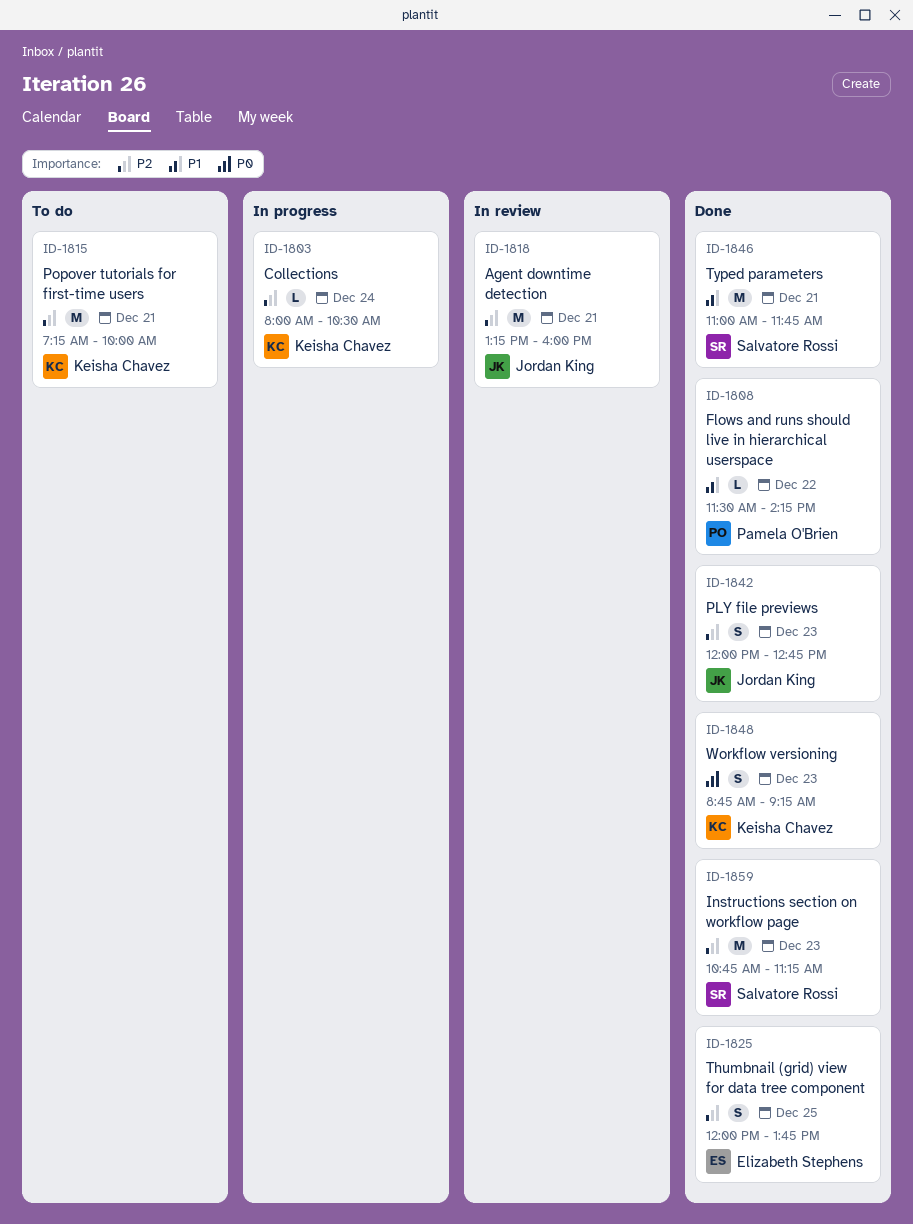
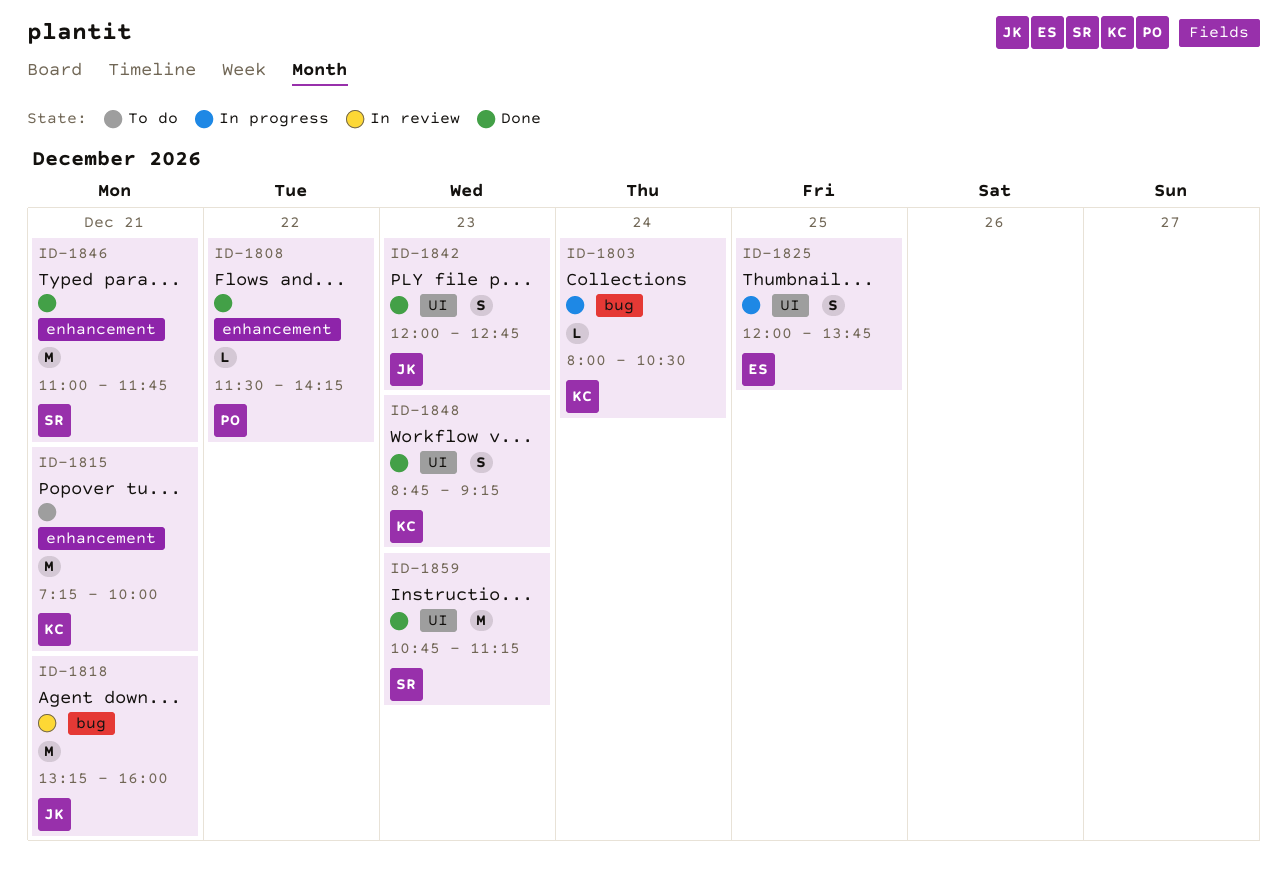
ID-1825, status: Done -> In progress

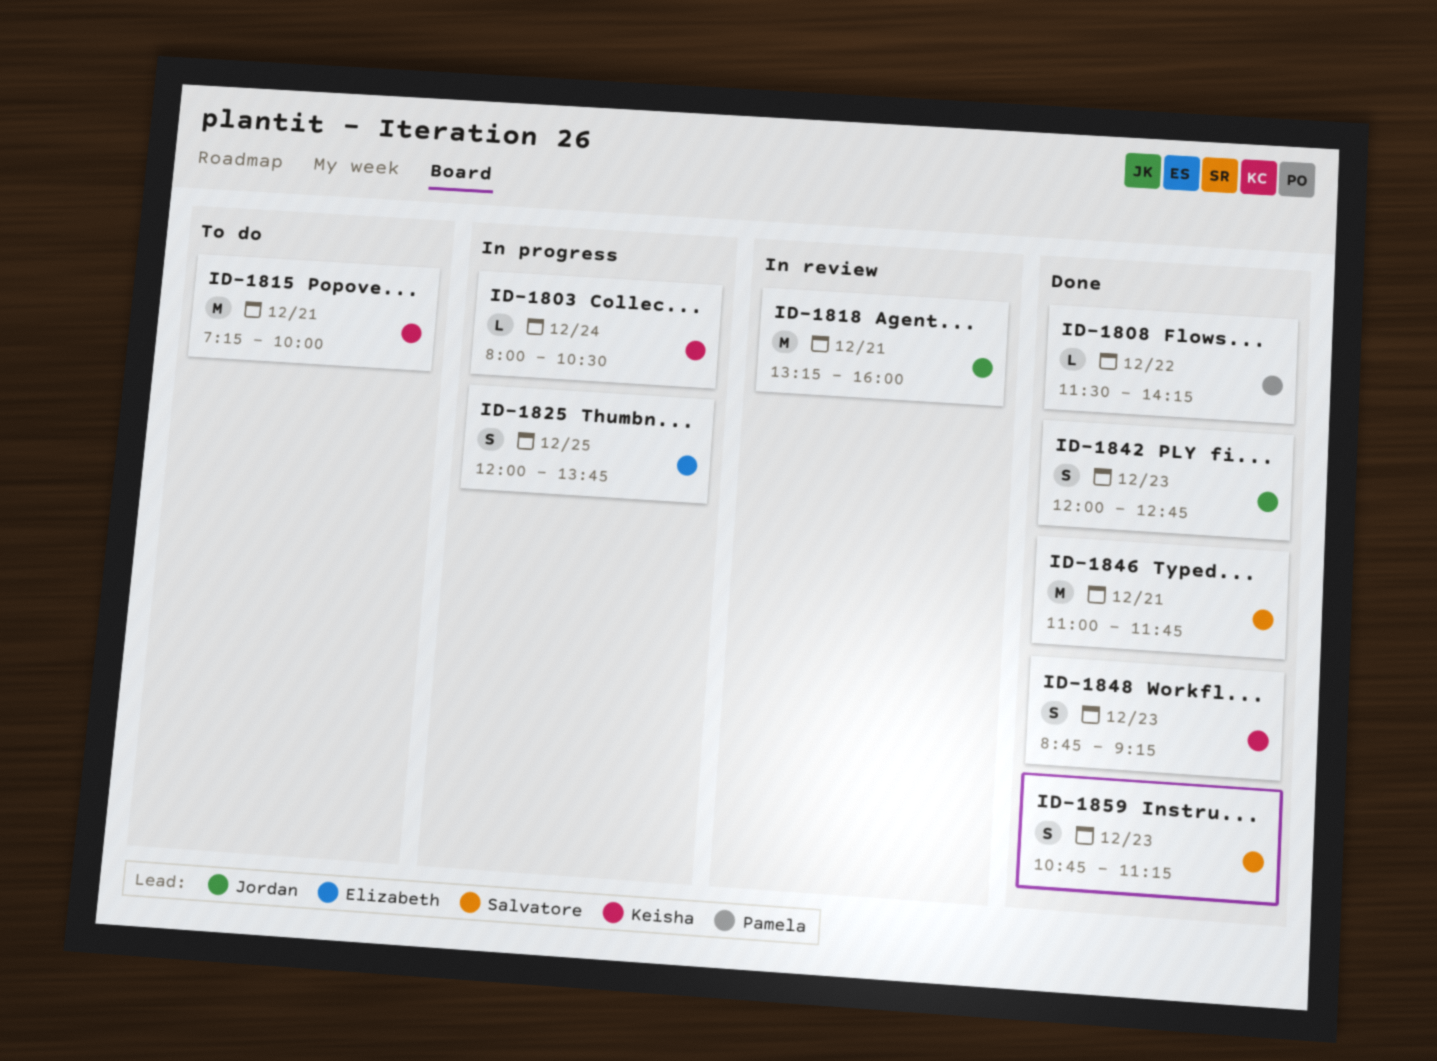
ID-1859, estimate: M -> S

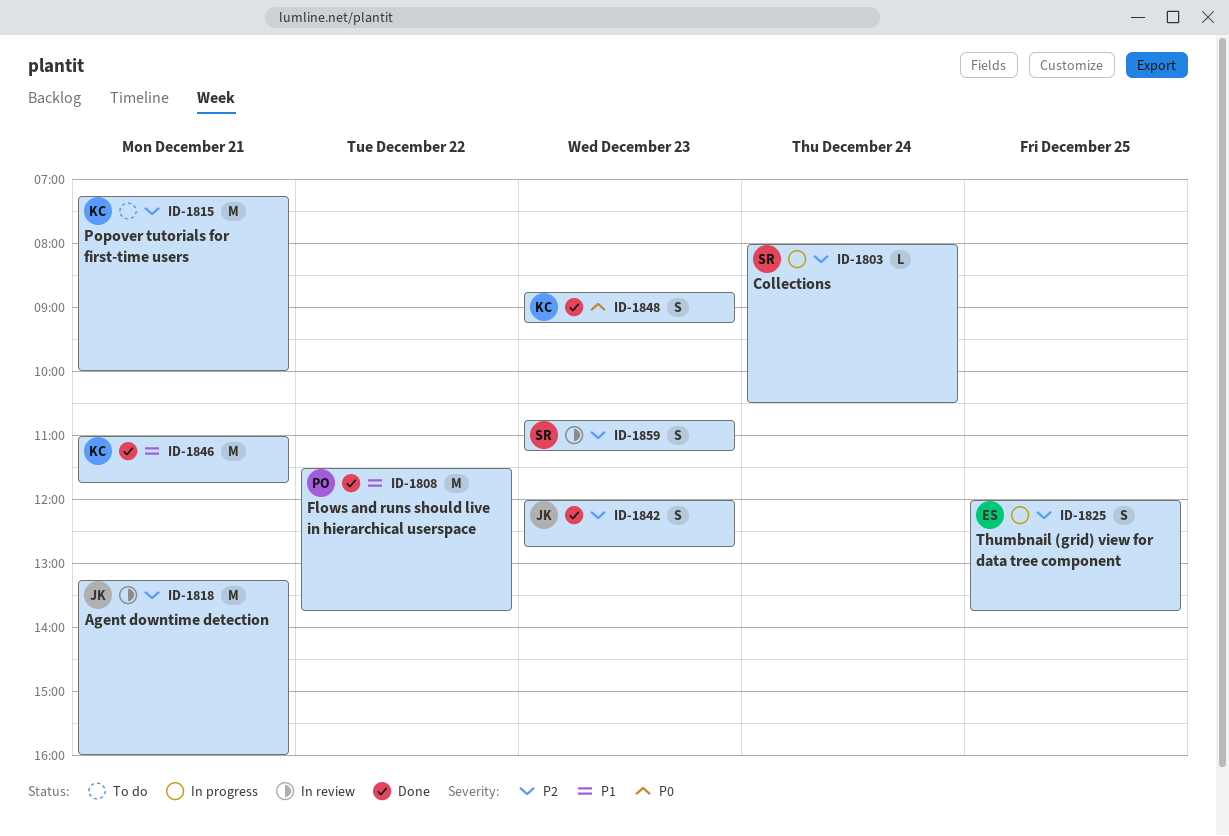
ID-1803, owner: Keisha -> Salvatore
ID-1808, estimate: L -> M
ID-1808, ends: 14:15 -> 13:45
ID-1846, owner: Salvatore -> Keisha
ID-1859, status: Done -> In review

